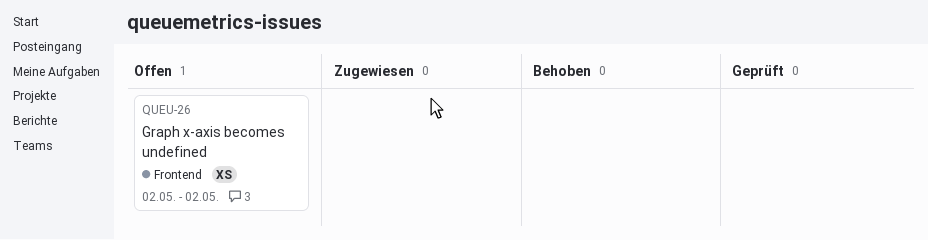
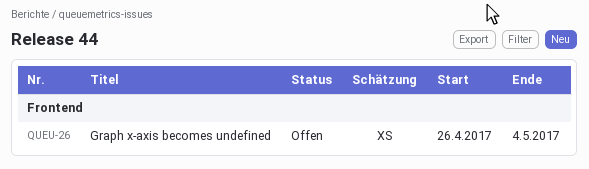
QUEU-26, start: May 2 -> Apr 26
QUEU-26, due: May 2 -> May 4

